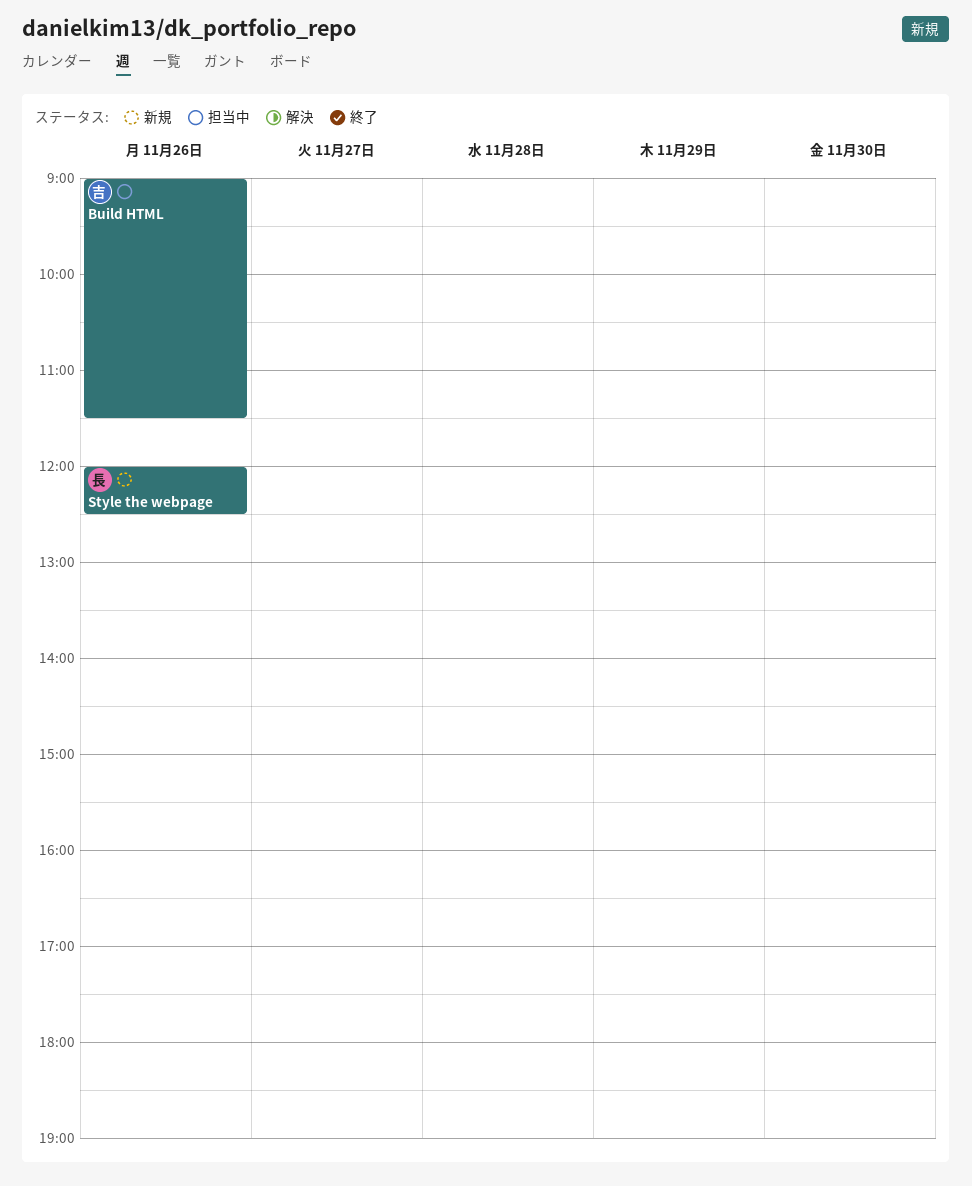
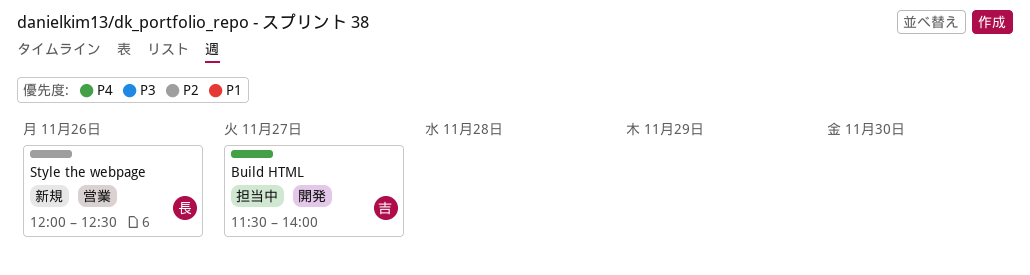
Build HTML, day: Nov 26 -> Nov 27
Build HTML, begins: 09:00 -> 11:30
Build HTML, ends: 11:30 -> 14:00

